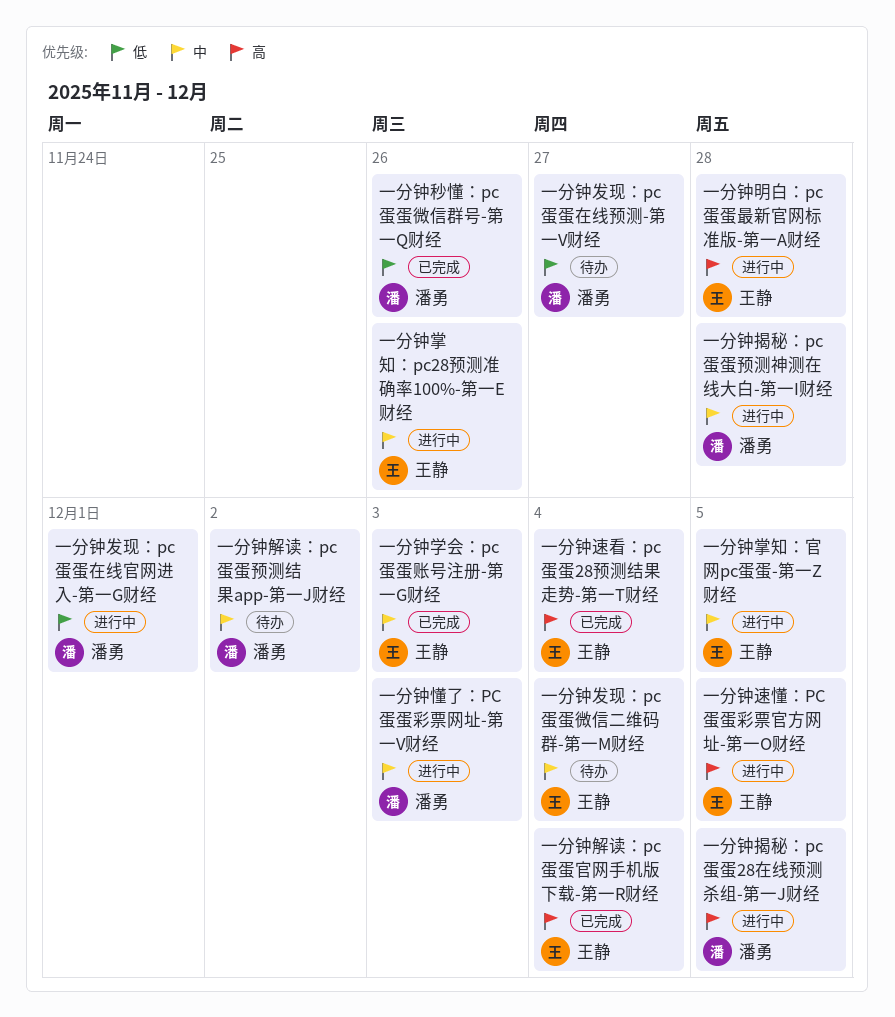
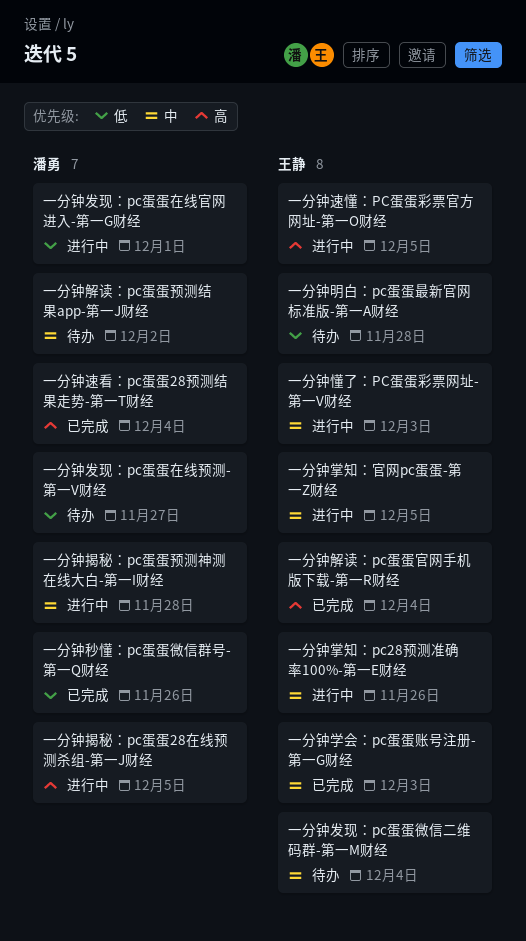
一分钟懂了：PC蛋蛋彩票网址-第一V财经, owner: 潘勇 -> 王静
一分钟明白：pc蛋蛋最新官网标准版-第一A财经, status: 进行中 -> 待办
一分钟明白：pc蛋蛋最新官网标准版-第一A财经, priority: 高 -> 低
一分钟速看：pc蛋蛋28预测结果走势-第一T财经, owner: 王静 -> 潘勇

